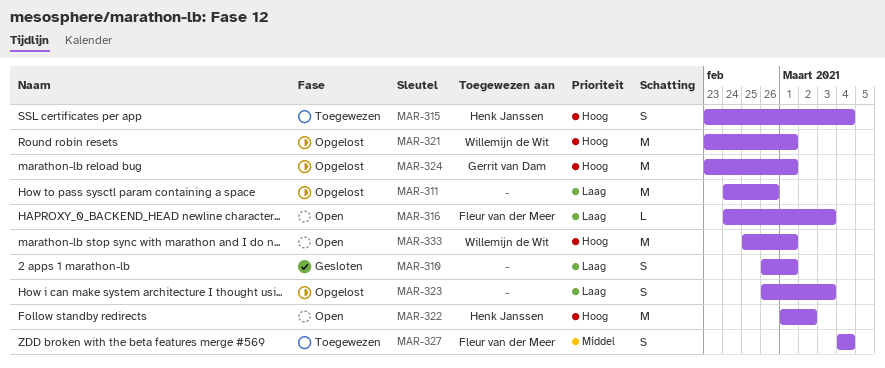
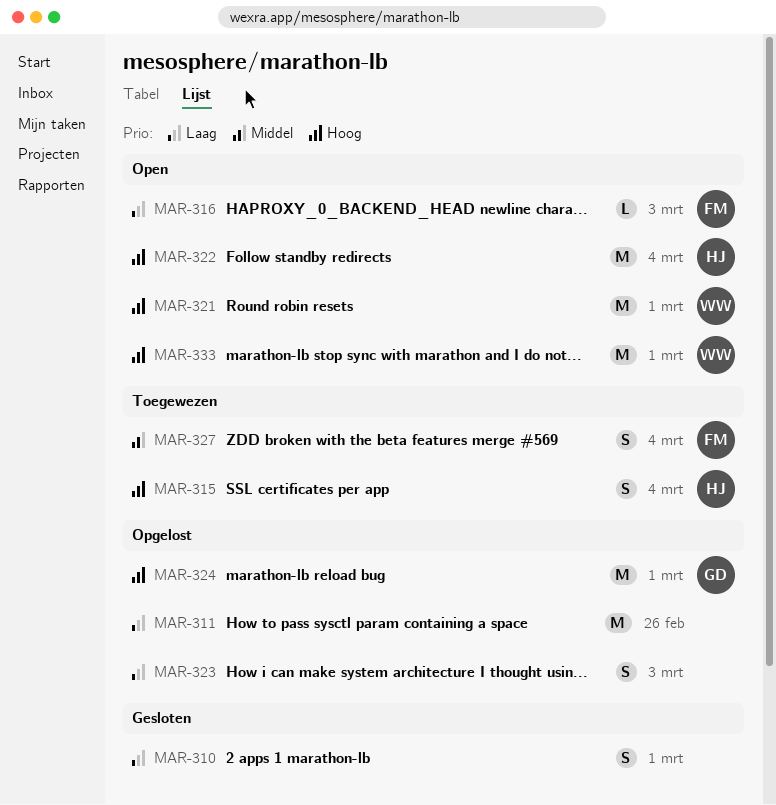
MAR-321, status: Opgelost -> Open
MAR-322, due: Mar 2 -> Mar 4

